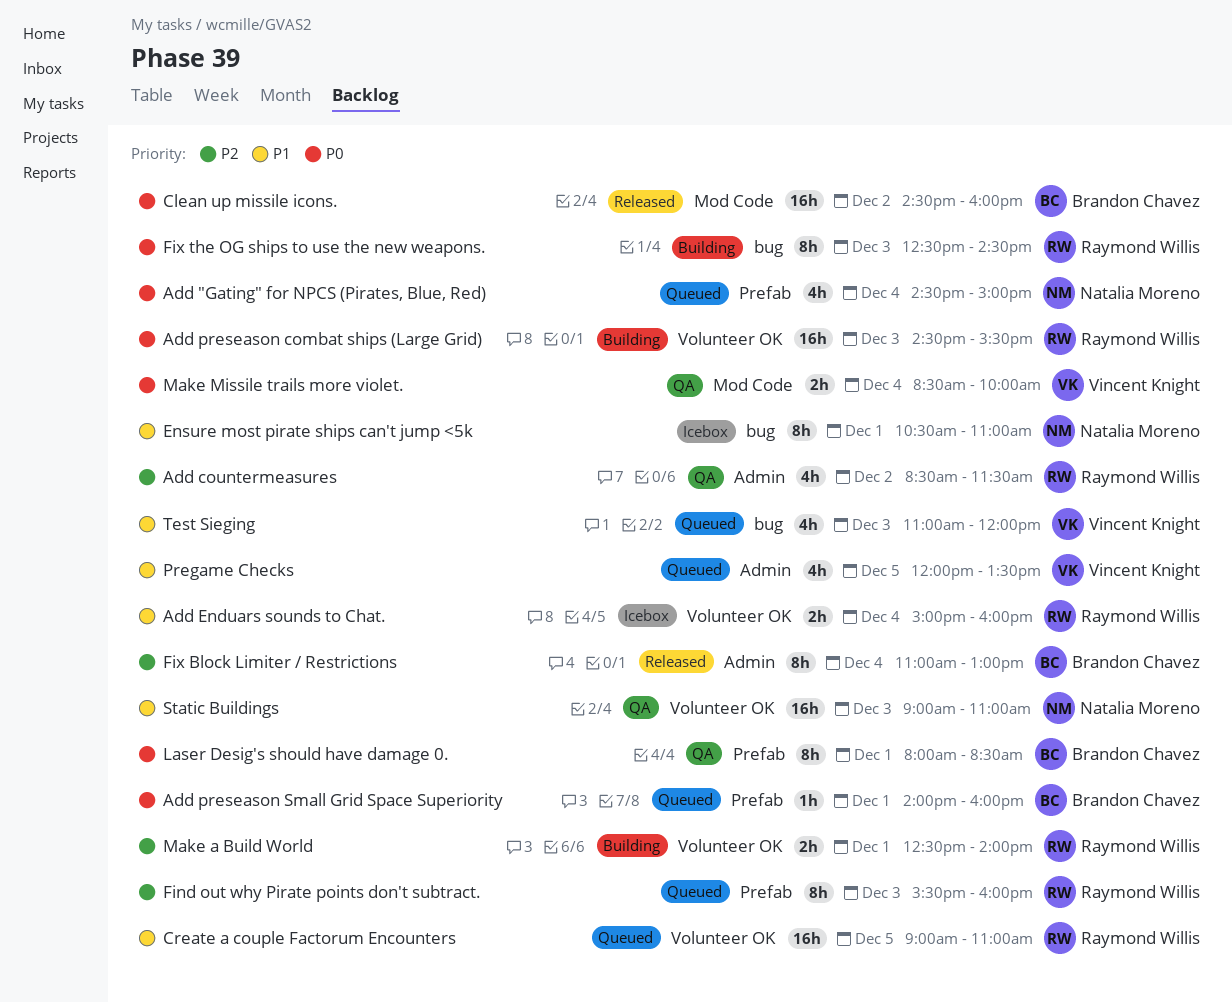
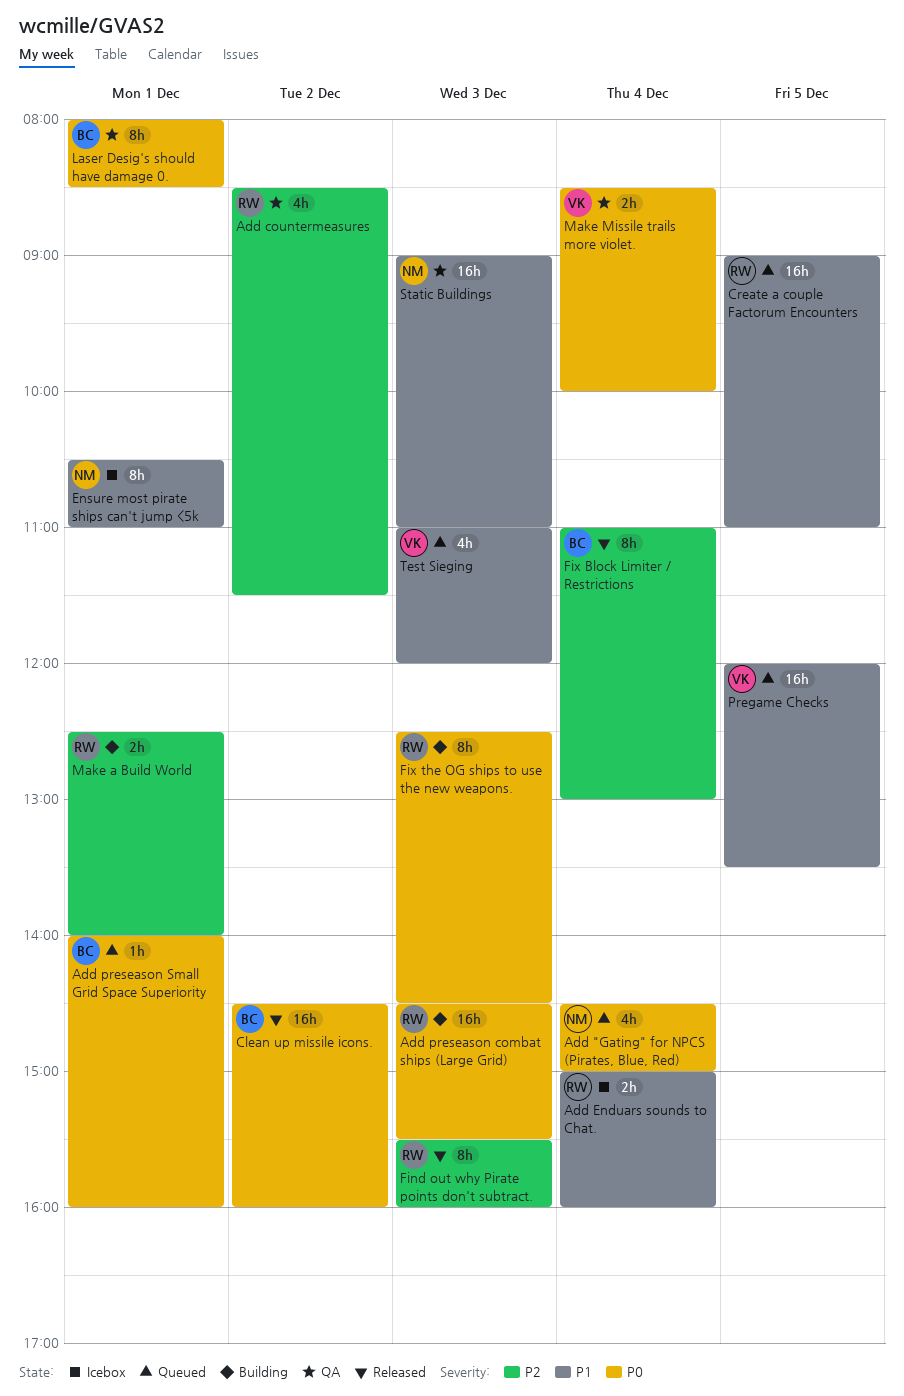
Find out why Pirate points don't subtract., status: Queued -> Released
Pregame Checks, estimate: 4h -> 16h

